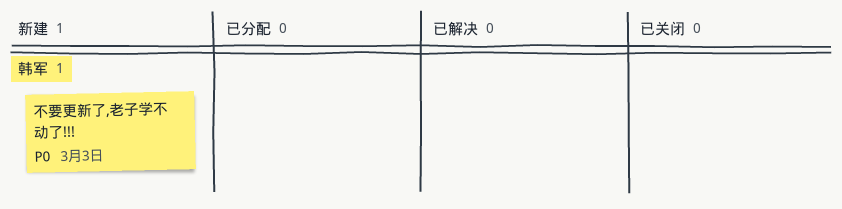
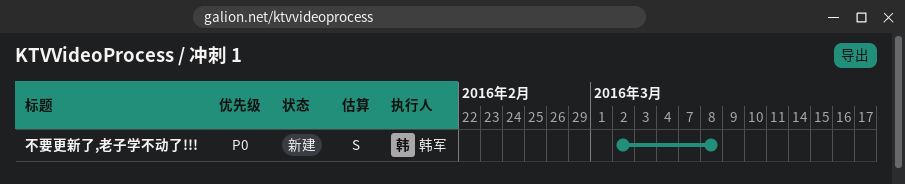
不要更新了,老子学不动了!!!, due: Mar 3 -> Mar 8

